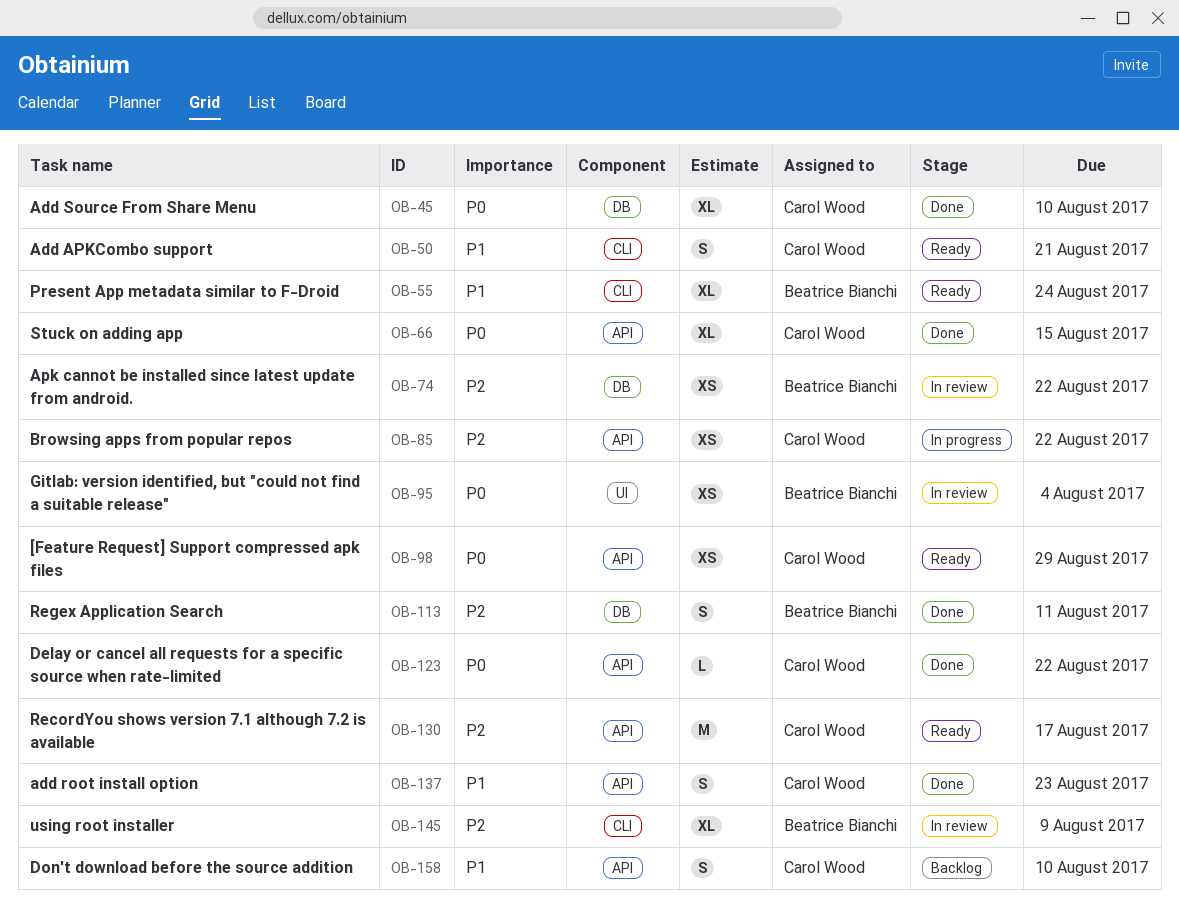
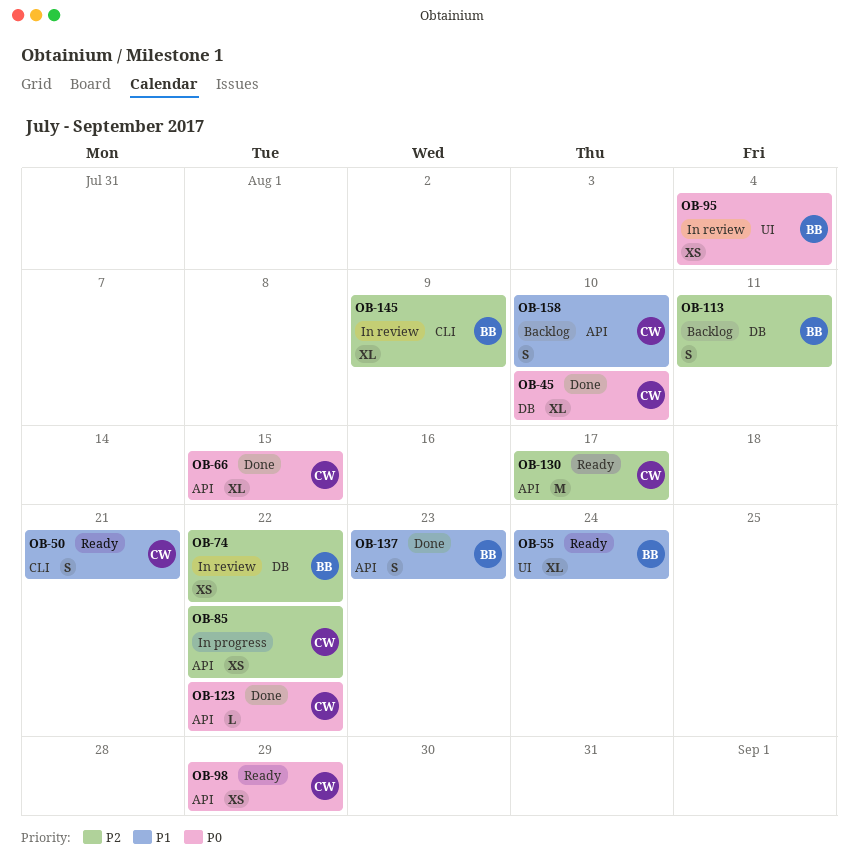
OB-55, label: CLI -> UI
OB-113, status: Done -> Backlog
OB-137, owner: Carol Wood -> Beatrice Bianchi

